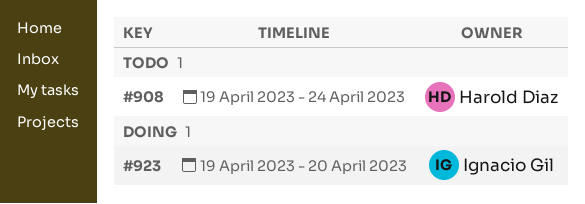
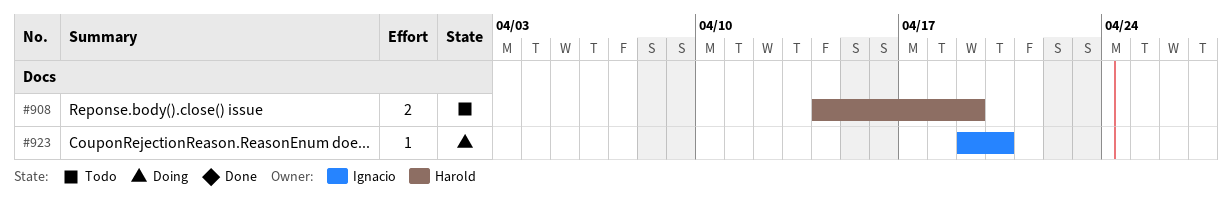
#908, start: Apr 19 -> Apr 14
#908, due: Apr 24 -> Apr 19

